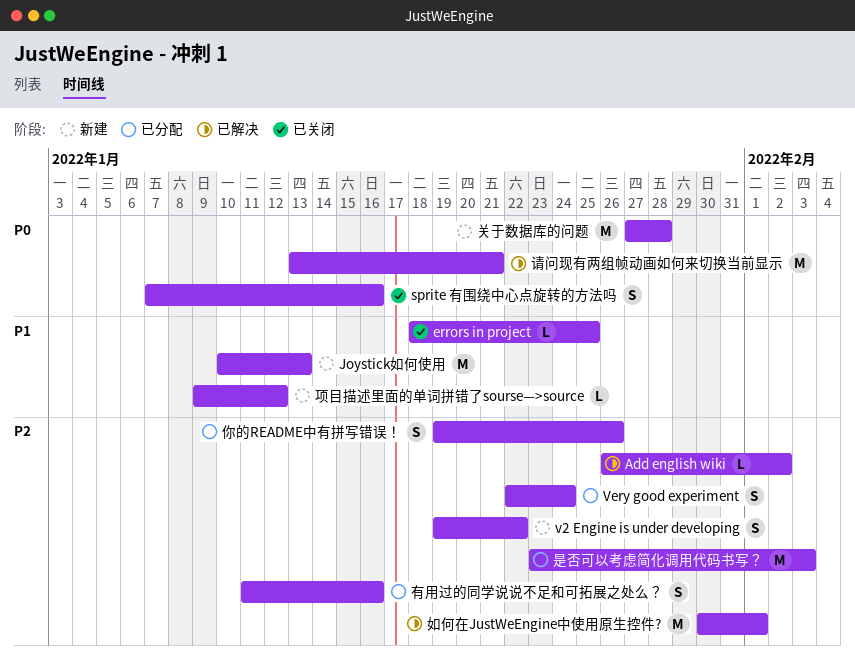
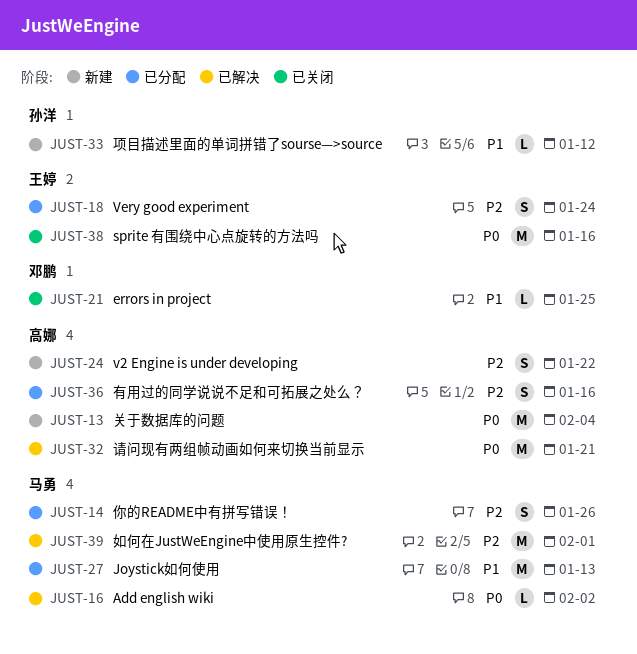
Add english wiki, priority: P2 -> P0
Joystick如何使用, status: 新建 -> 已分配
sprite 有围绕中心点旋转的方法吗, estimate: S -> M
关于数据库的问题, due: Jan 28 -> Feb 4
是否可以考虑简化调用代码书写？: present -> none

